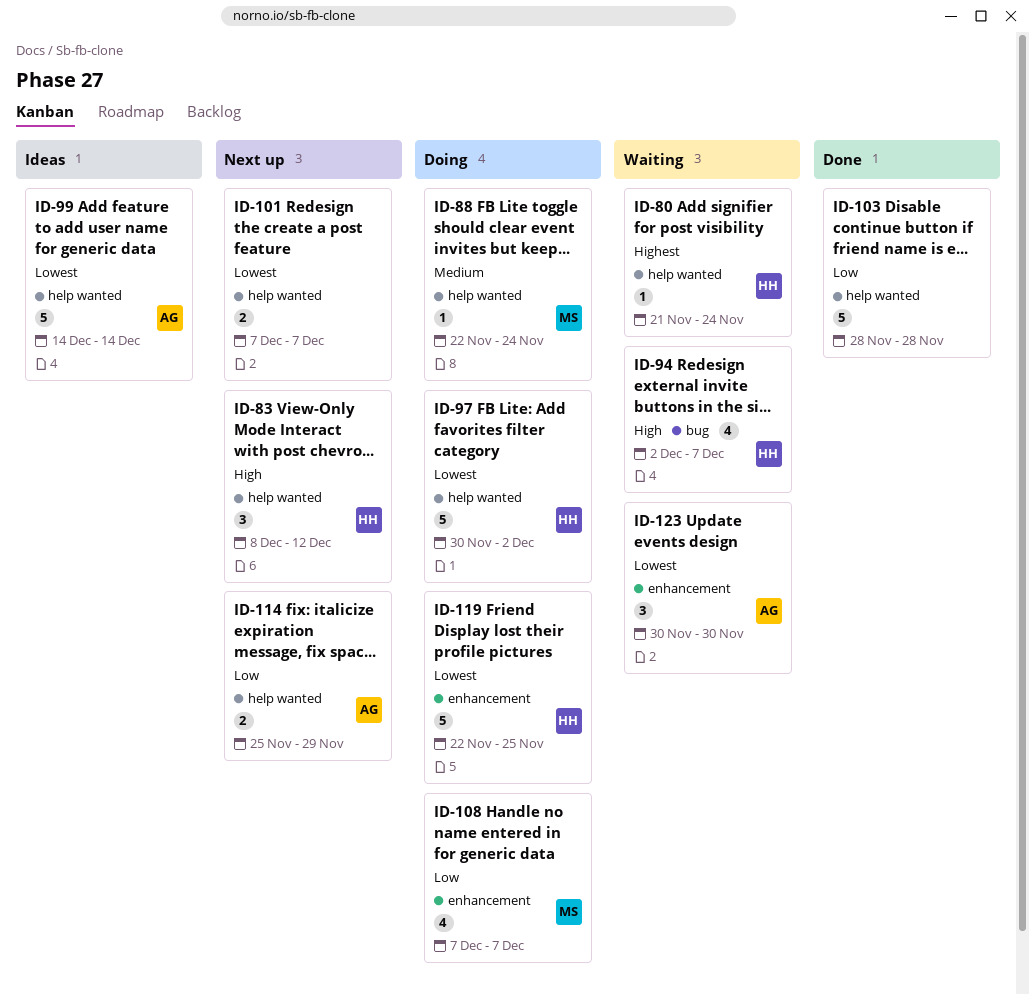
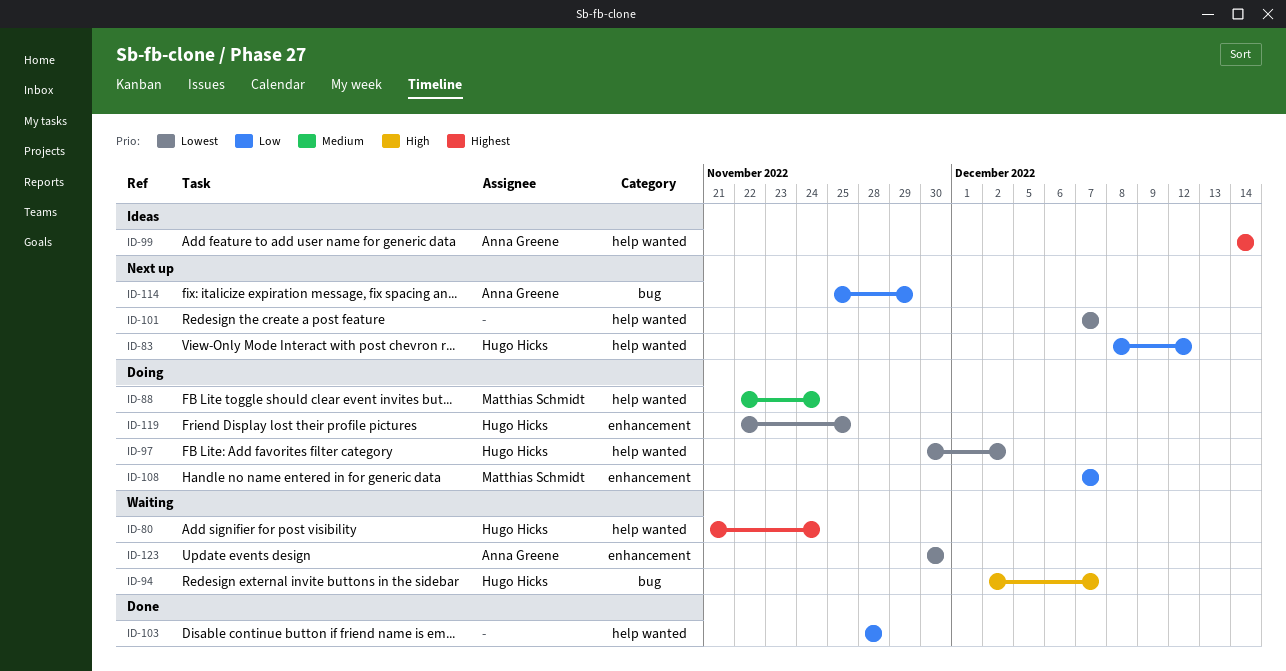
ID-83, priority: High -> Low
ID-99, priority: Lowest -> Highest
ID-114, label: help wanted -> bug

